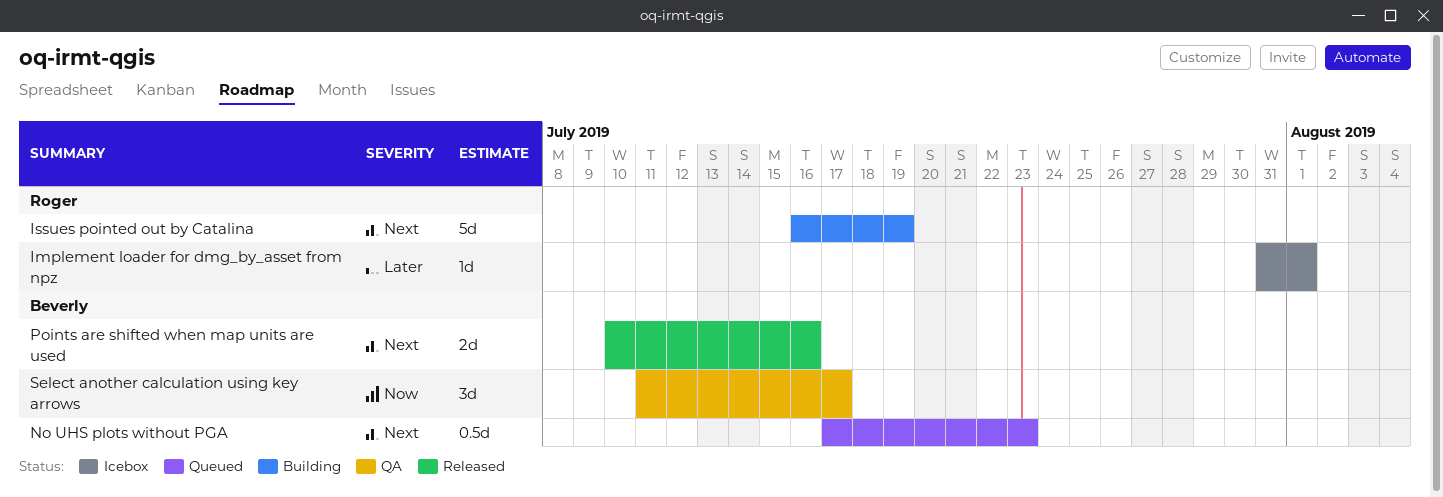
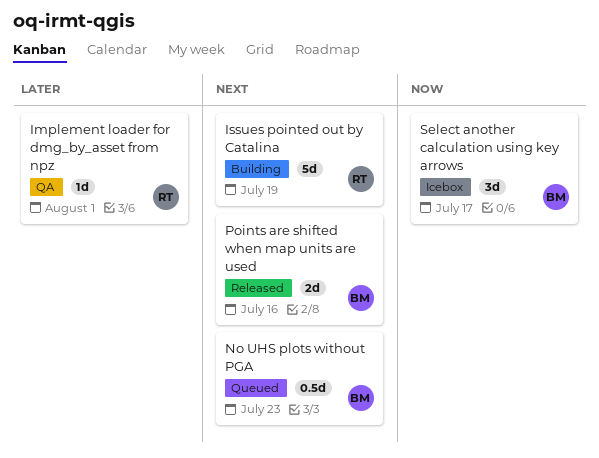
Implement loader for dmg_by_asset from npz, status: Icebox -> QA
Select another calculation using key arrows, status: QA -> Icebox

